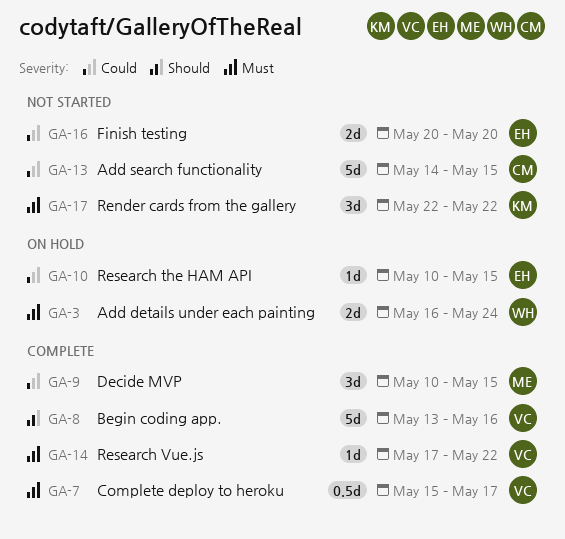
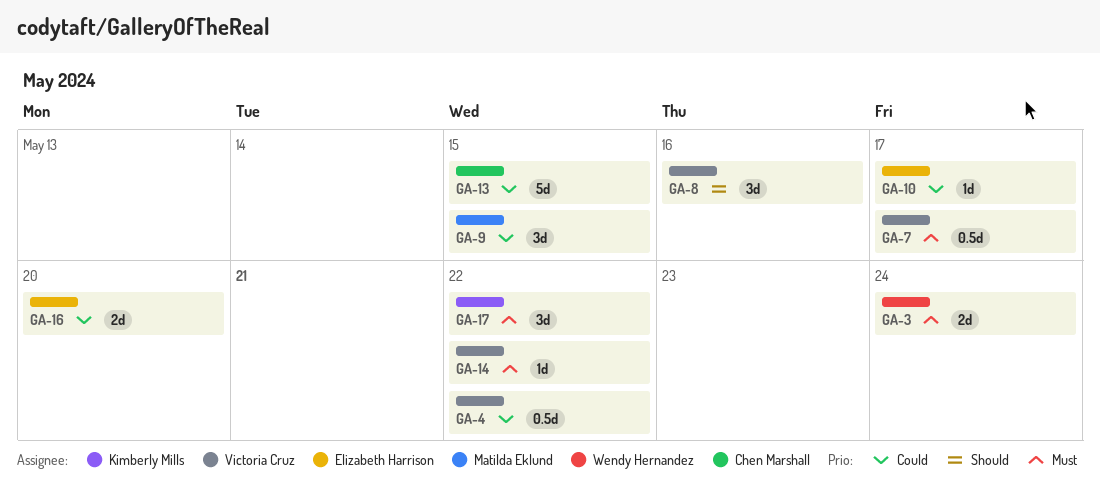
GA-4: none -> present
GA-8, estimate: 5d -> 3d
GA-10, due: May 15 -> May 17

